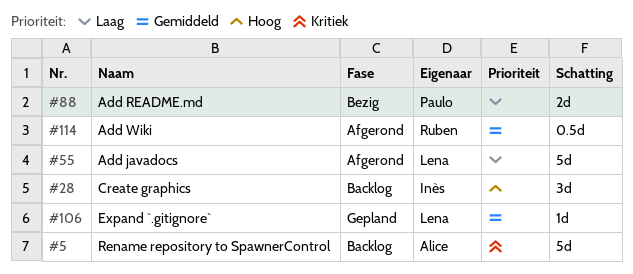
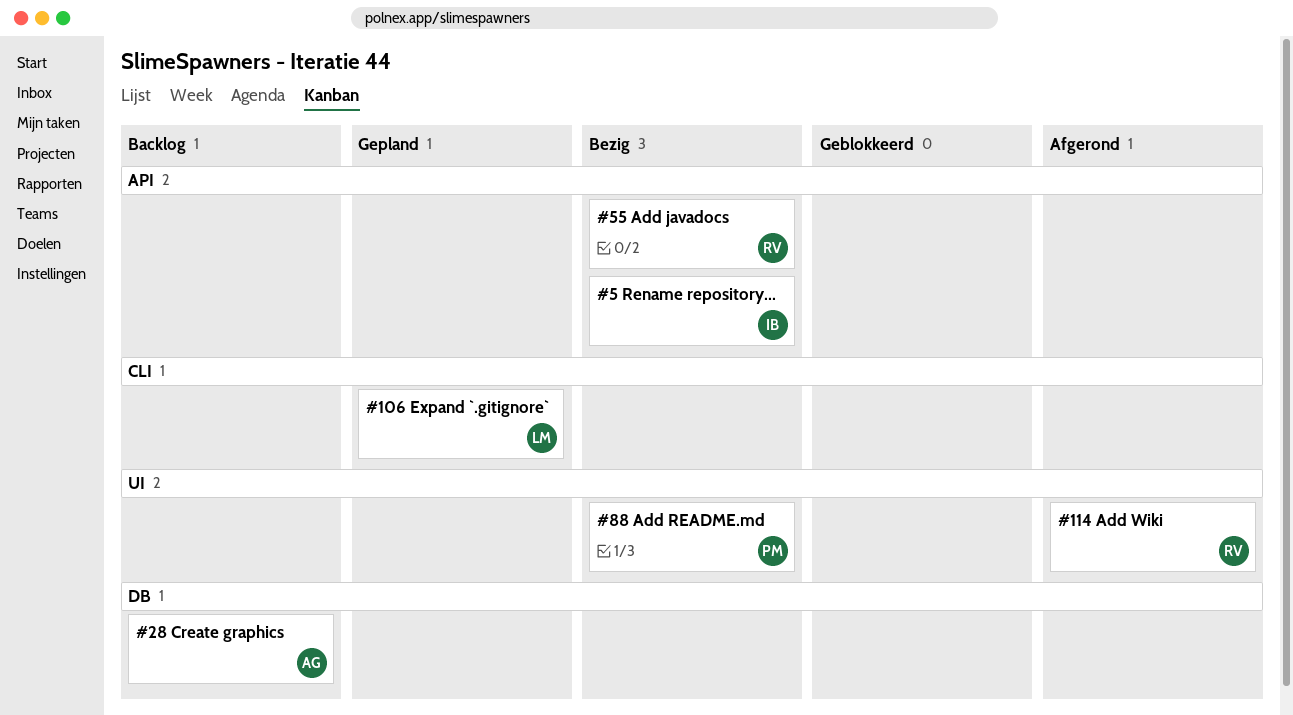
#5, status: Backlog -> Bezig
#5, owner: Alice -> Inès
#28, owner: Inès -> Alice
#55, status: Afgerond -> Bezig
#55, owner: Lena -> Ruben

